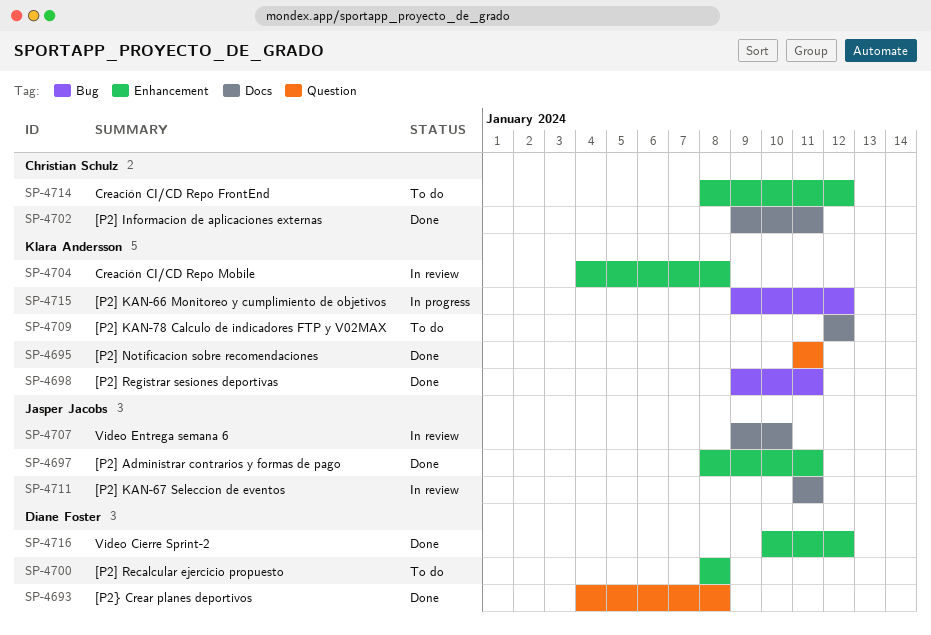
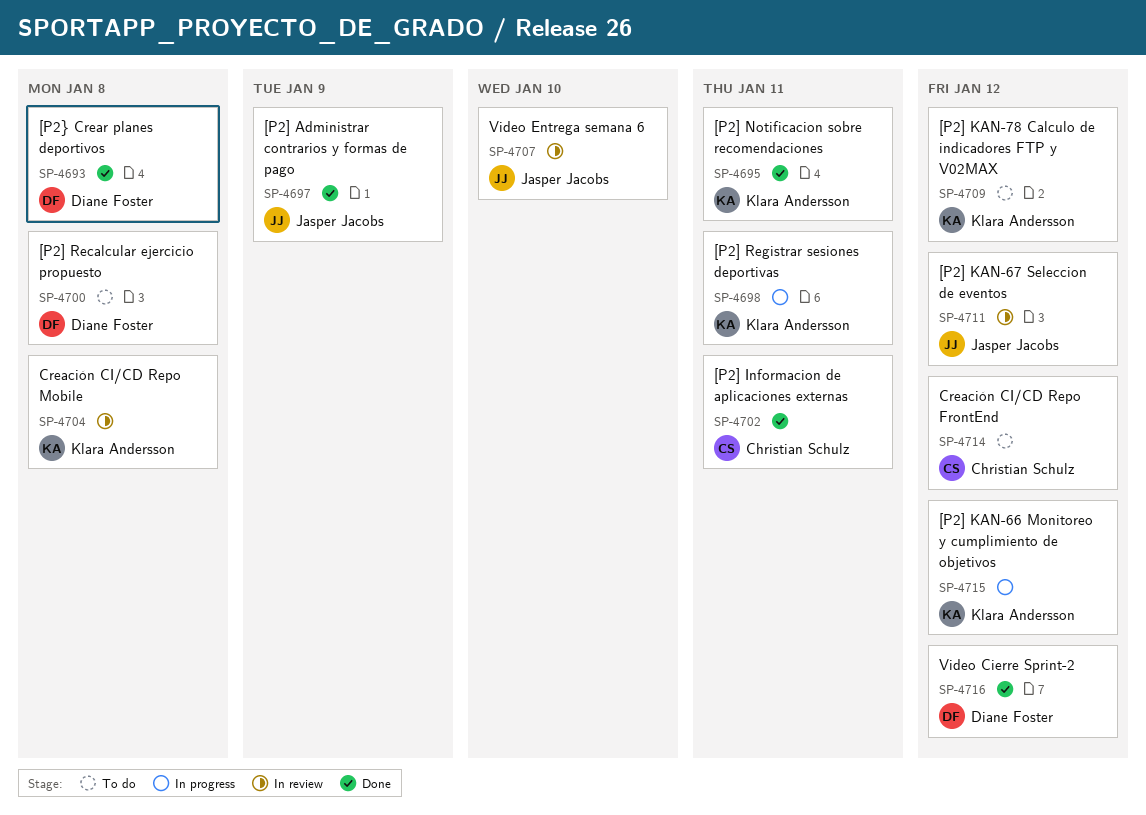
SP-4697, due: Jan 11 -> Jan 9
SP-4698, status: Done -> In progress
SP-4711, due: Jan 11 -> Jan 12

